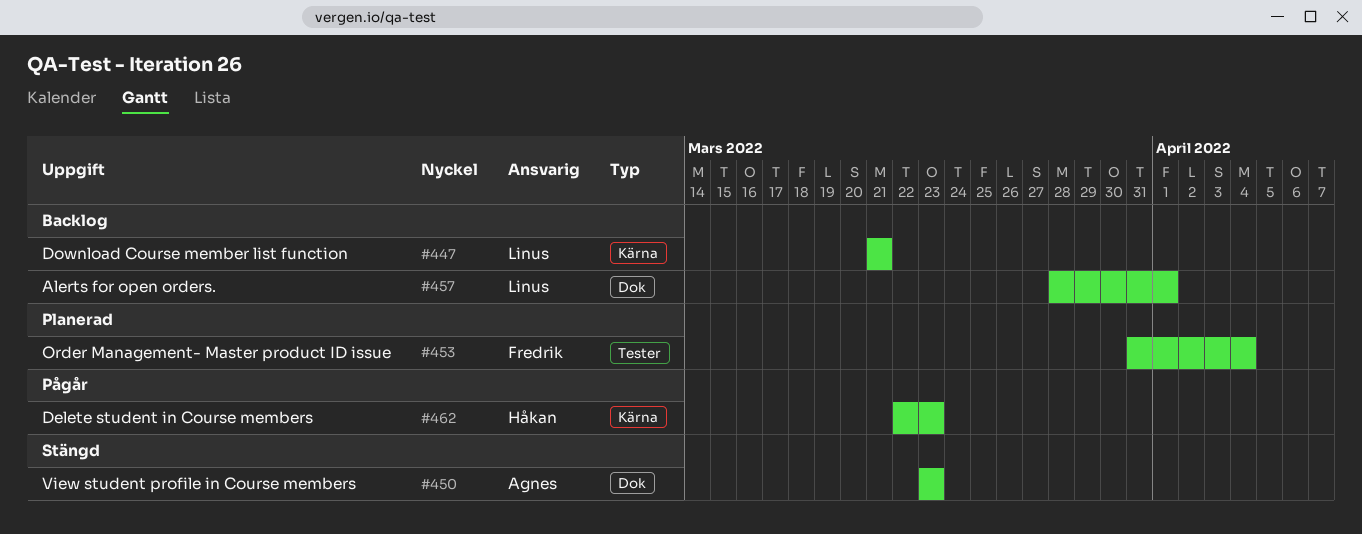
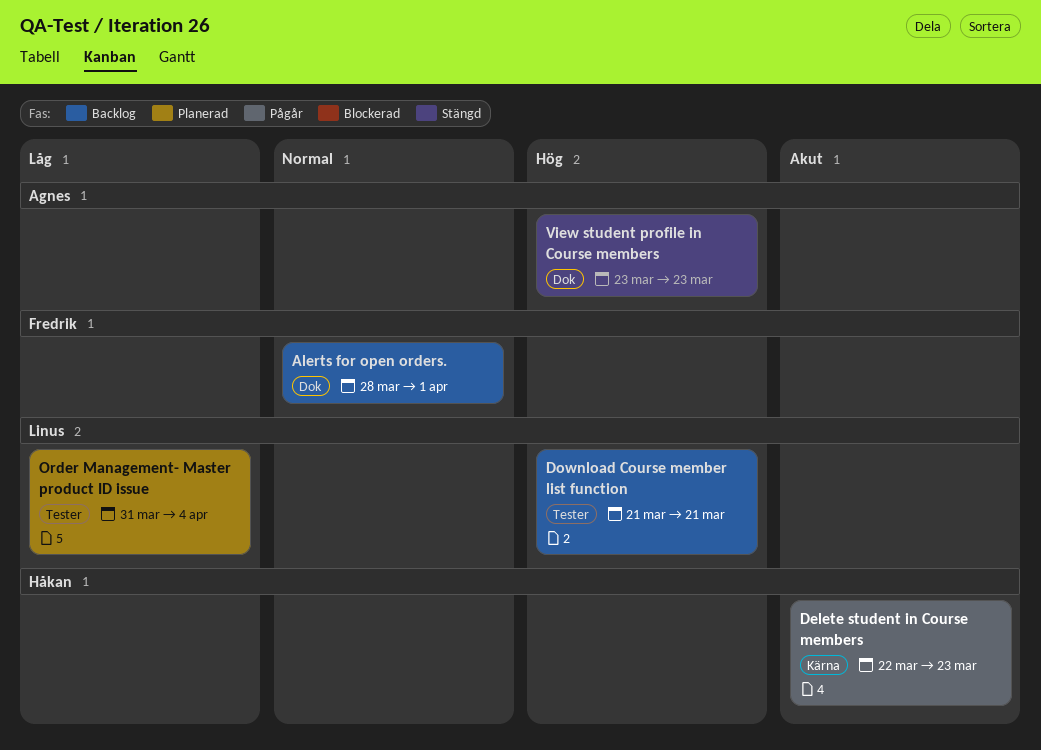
Alerts for open orders., owner: Linus -> Fredrik
Download Course member list function, label: Kärna -> Tester
Order Management- Master product ID issue, owner: Fredrik -> Linus

